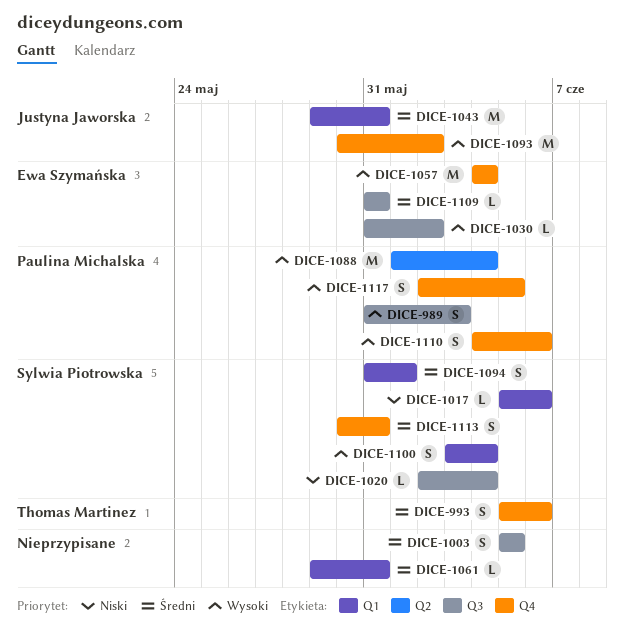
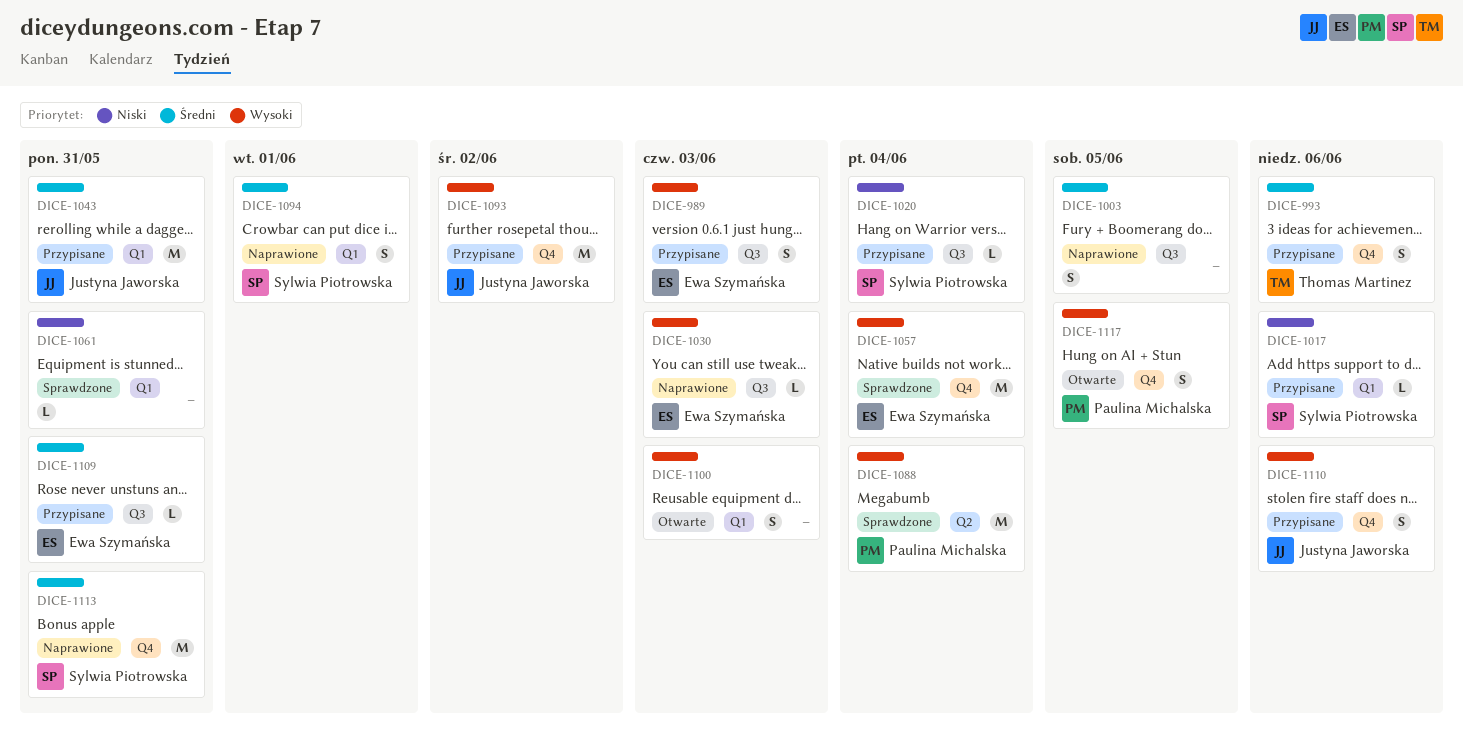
DICE-989, owner: Paulina Michalska -> Ewa Szymańska
DICE-1030, due: Jun 2 -> Jun 3
DICE-1061, priority: Średni -> Niski
DICE-1100, owner: Sylwia Piotrowska -> none
DICE-1100, due: Jun 4 -> Jun 3
DICE-1110, owner: Paulina Michalska -> Justyna Jaworska
DICE-1113, estimate: S -> M

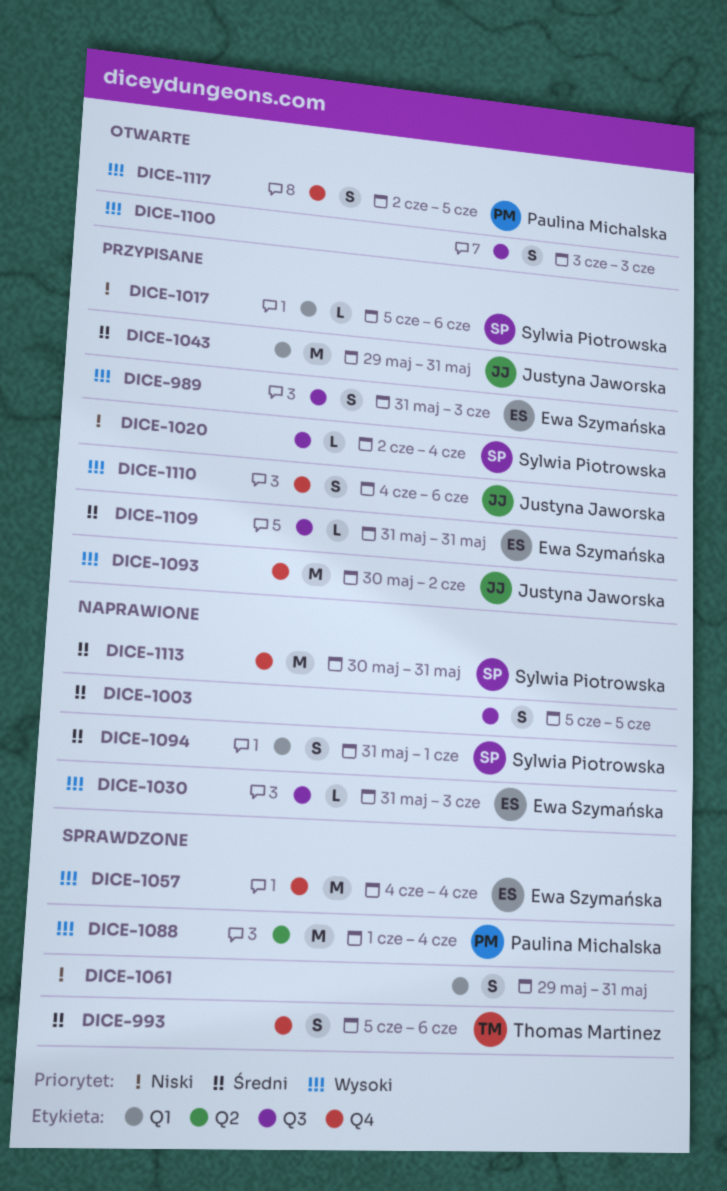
DICE-993, status: Przypisane -> Sprawdzone
DICE-1061, estimate: L -> S
DICE-1100, label: Q1 -> Q3

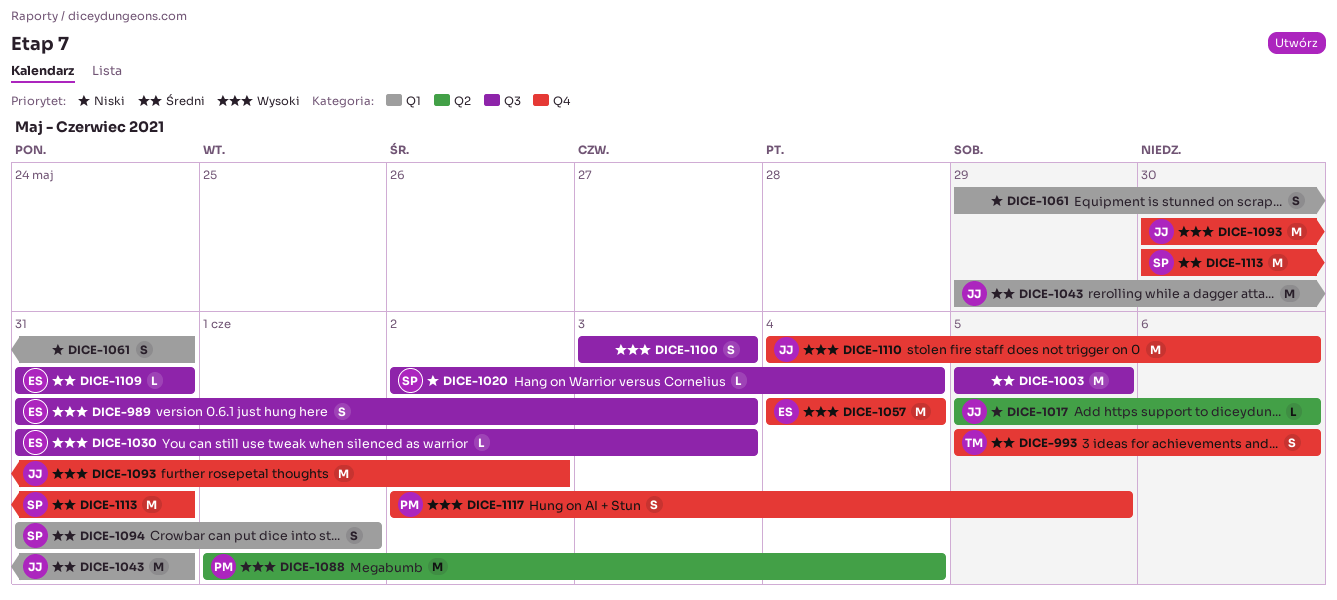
DICE-1003, estimate: S -> M
DICE-1017, owner: Sylwia Piotrowska -> Justyna Jaworska
DICE-1017, label: Q1 -> Q2
DICE-1110, estimate: S -> M

